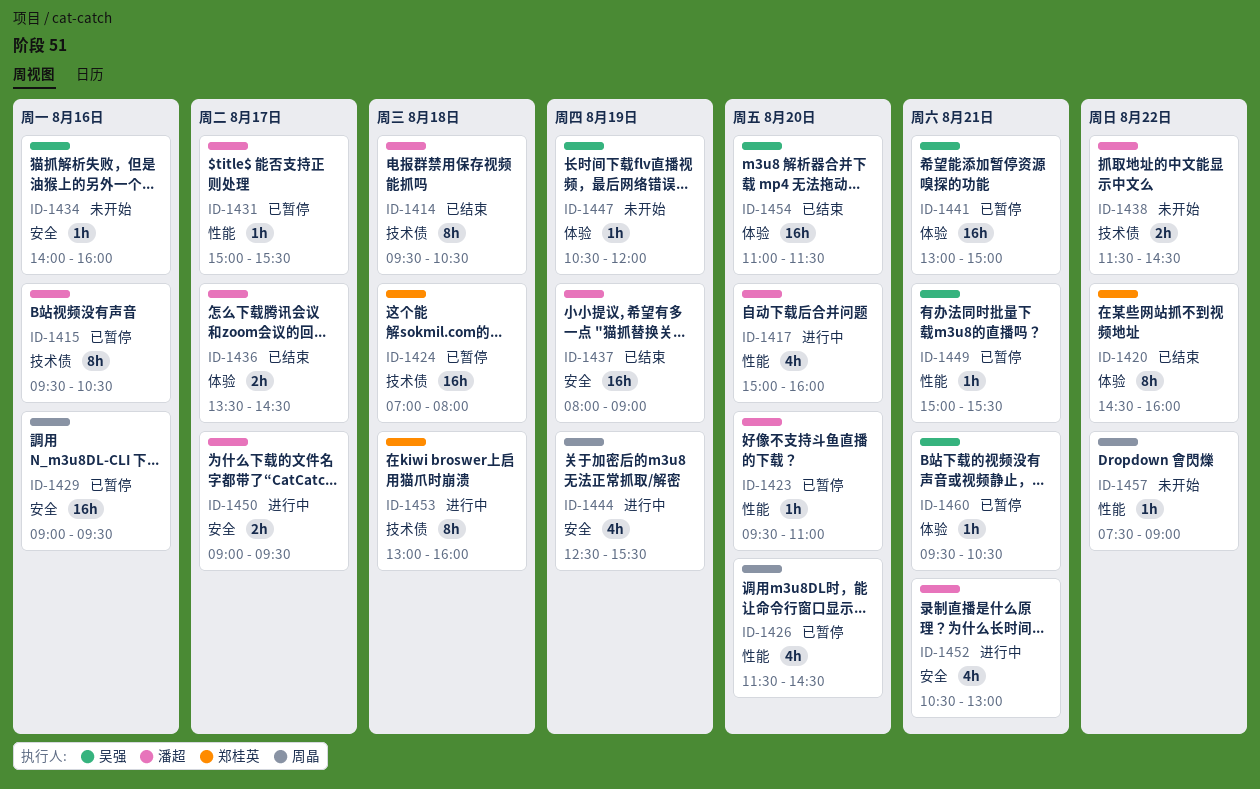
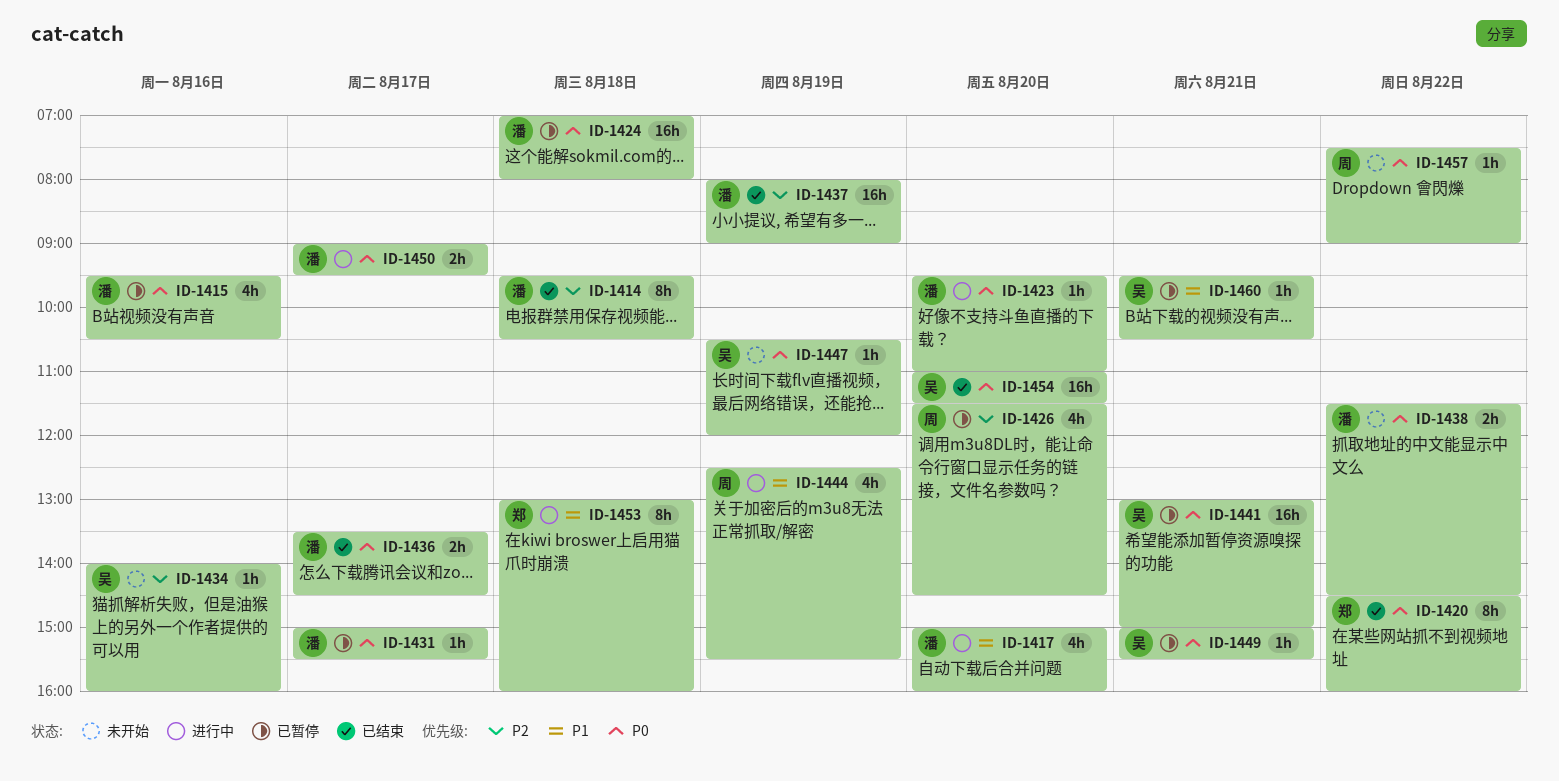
ID-1415, estimate: 8h -> 4h
ID-1423, status: 已暂停 -> 进行中
ID-1424, owner: 郑桂英 -> 潘超
ID-1429: present -> none
ID-1452: present -> none

